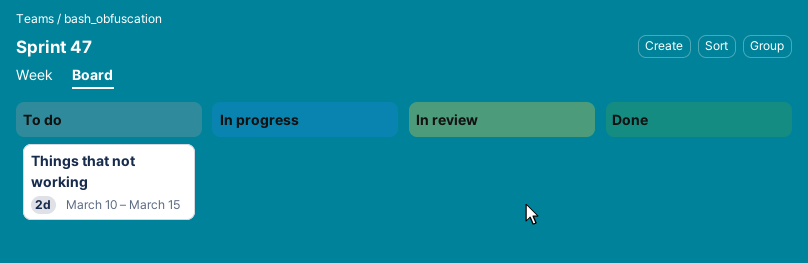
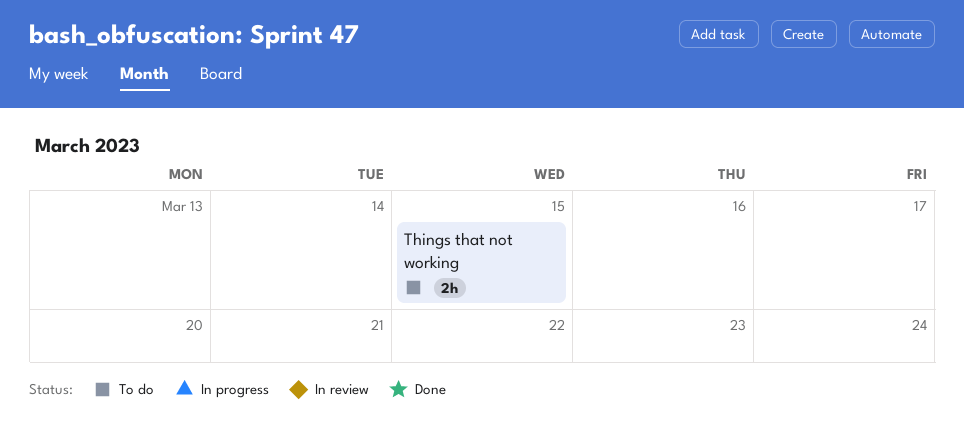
Things that not working, estimate: 2d -> 2h

